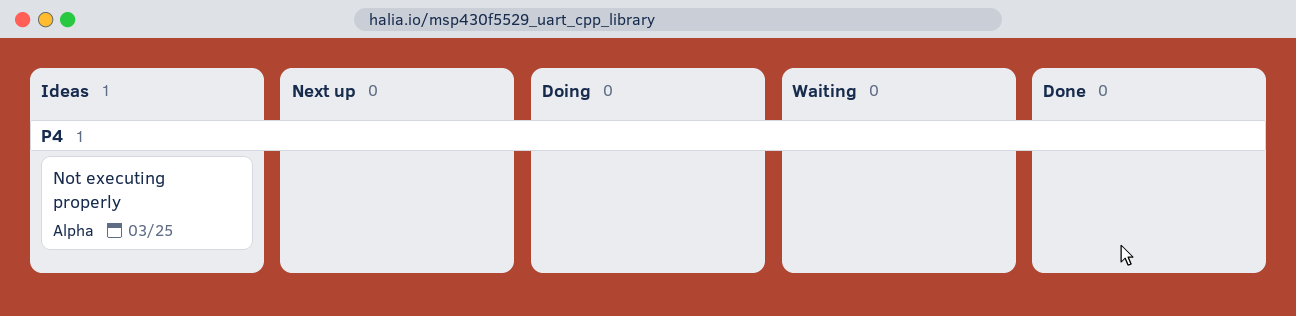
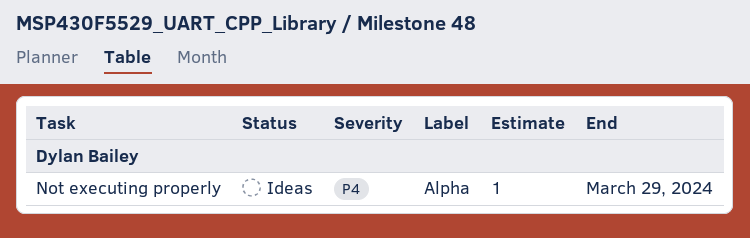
Not executing properly, due: Mar 25 -> Mar 29

